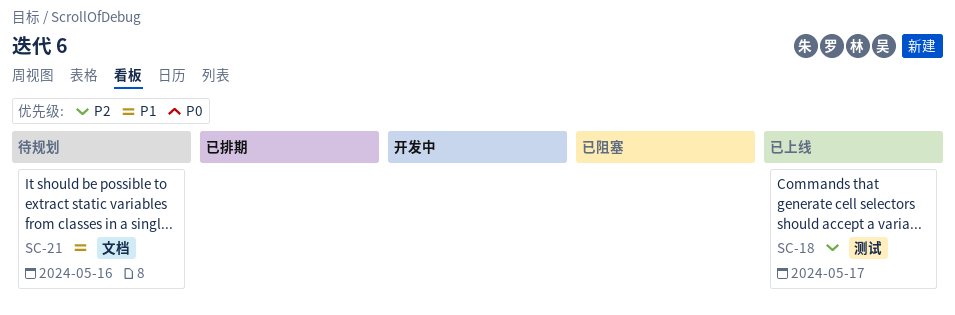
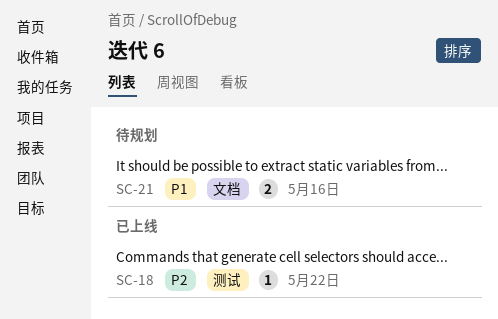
SC-18, due: May 17 -> May 22

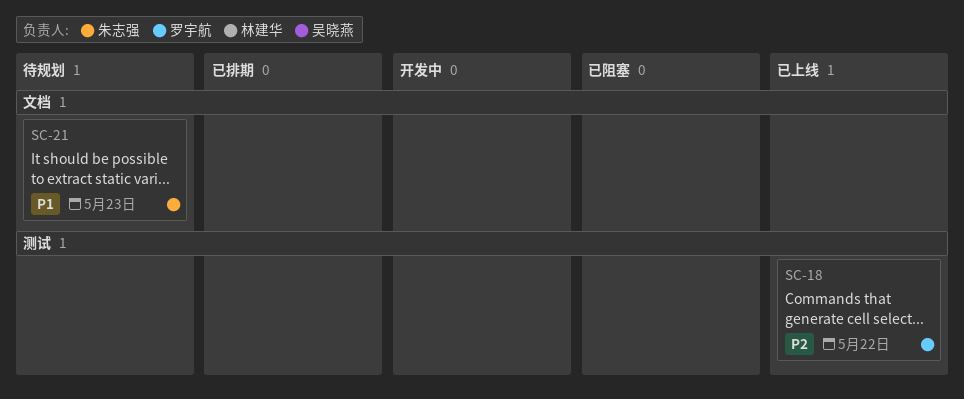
SC-21, due: May 16 -> May 23

